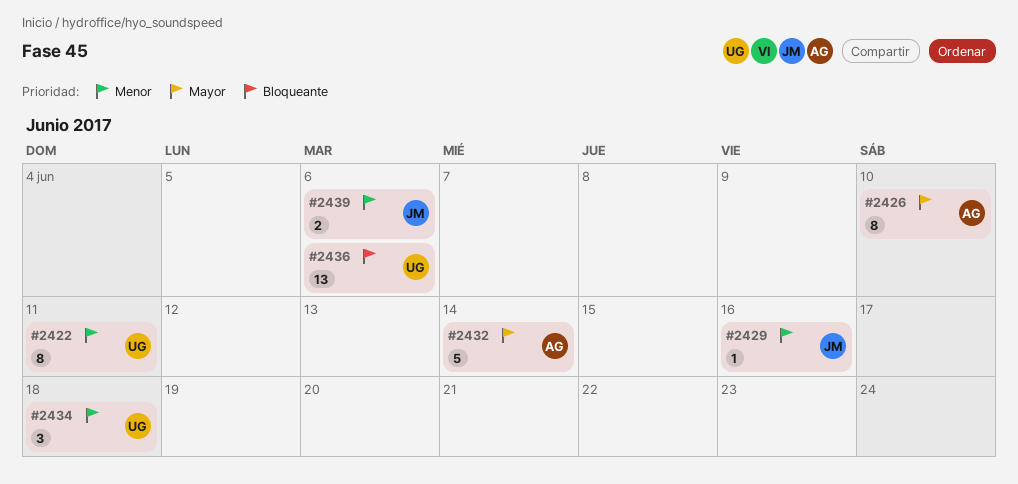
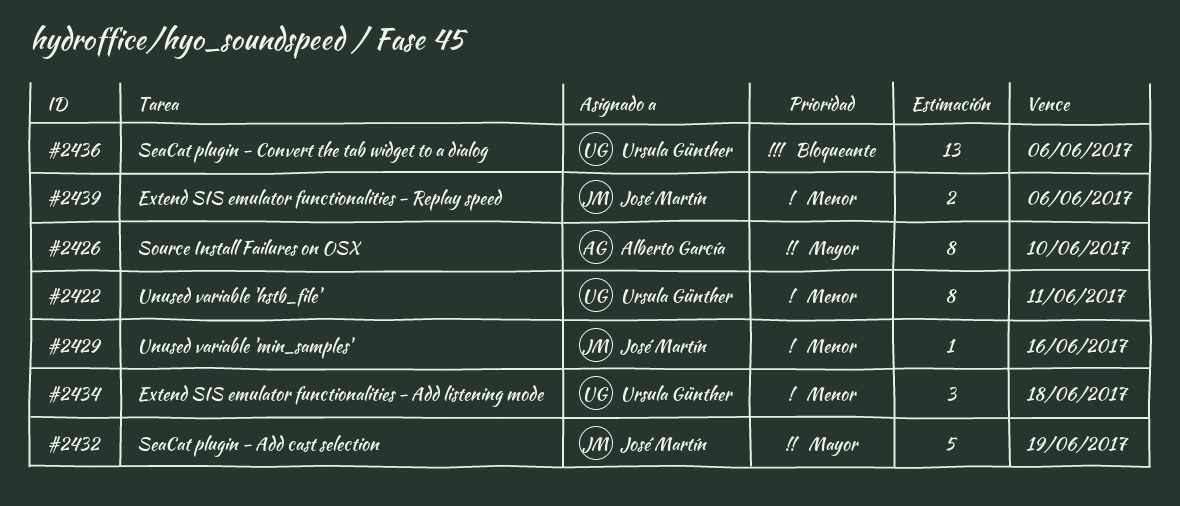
#2432, owner: Alberto García -> José Martín
#2432, due: Jun 14 -> Jun 19

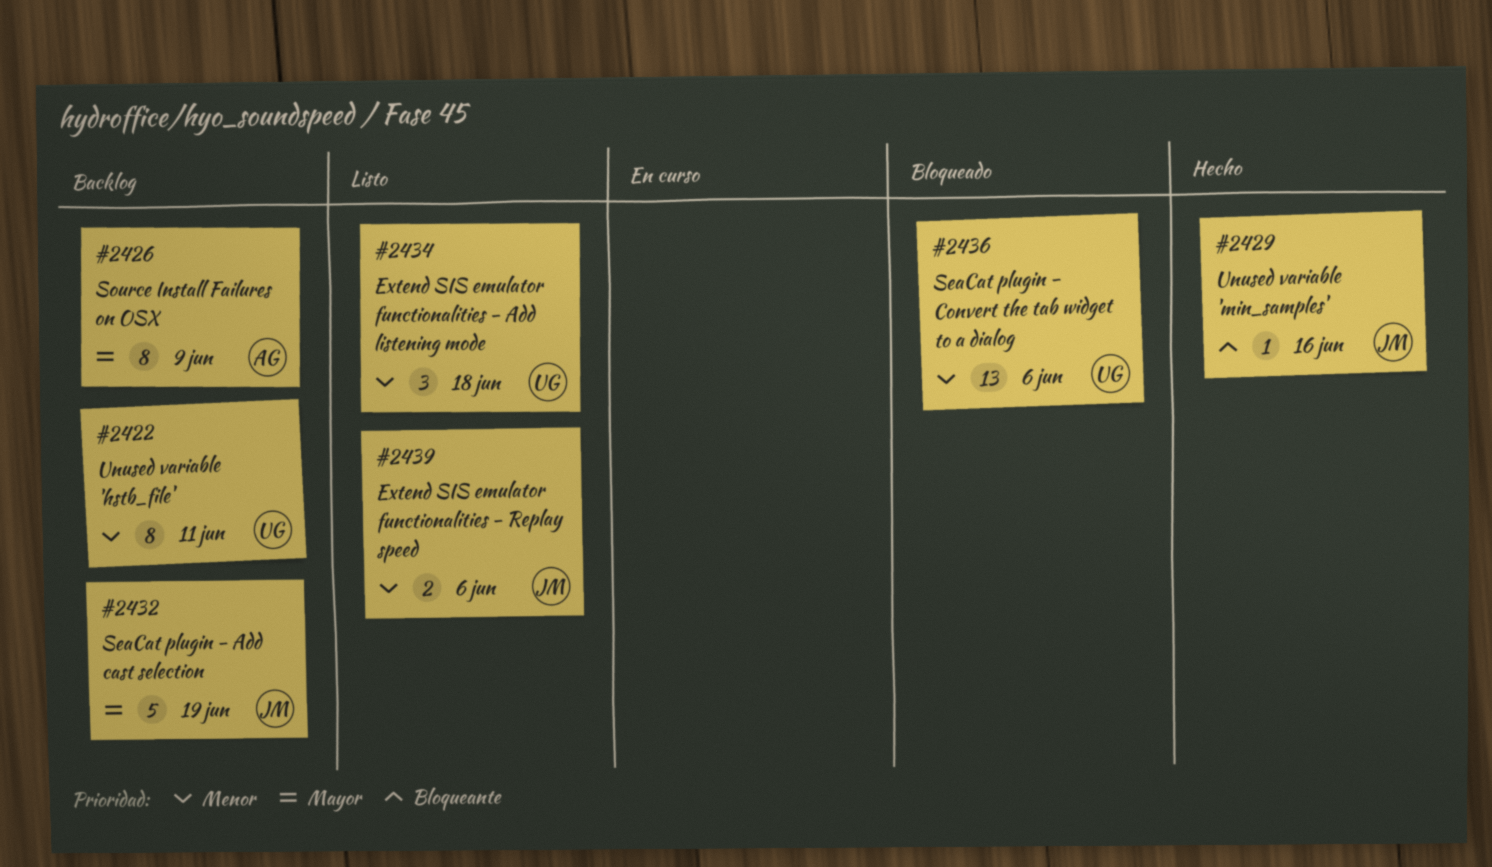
#2426, due: Jun 10 -> Jun 9
#2429, priority: Menor -> Bloqueante
#2436, priority: Bloqueante -> Menor

